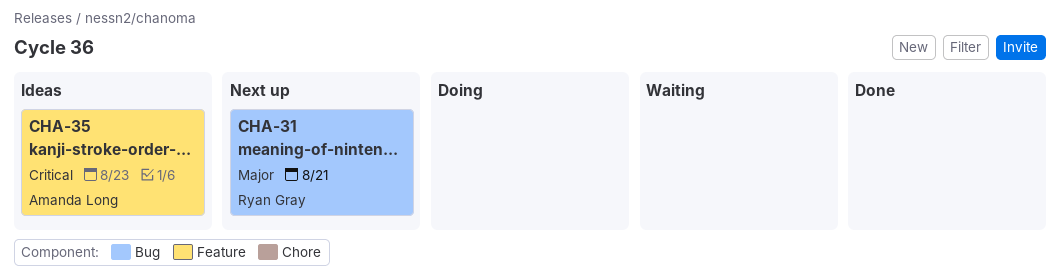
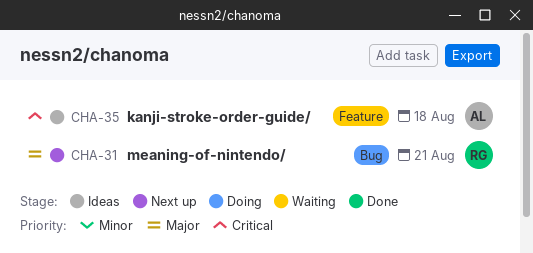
CHA-35, due: Aug 23 -> Aug 18

